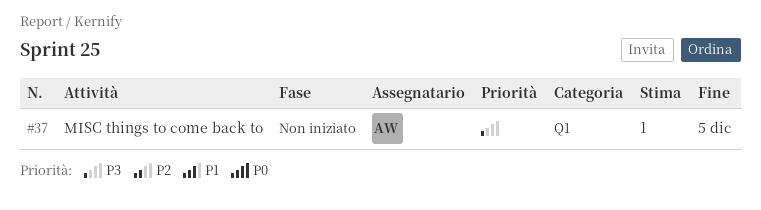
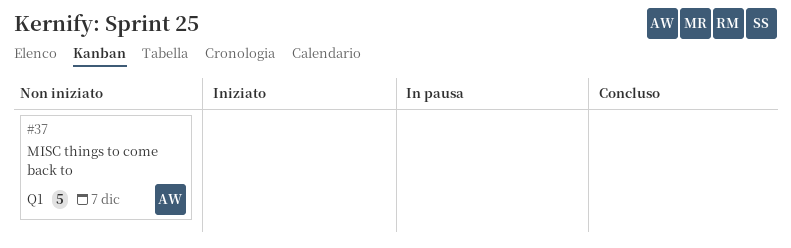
#37, estimate: 1 -> 5
#37, due: Dec 5 -> Dec 7

